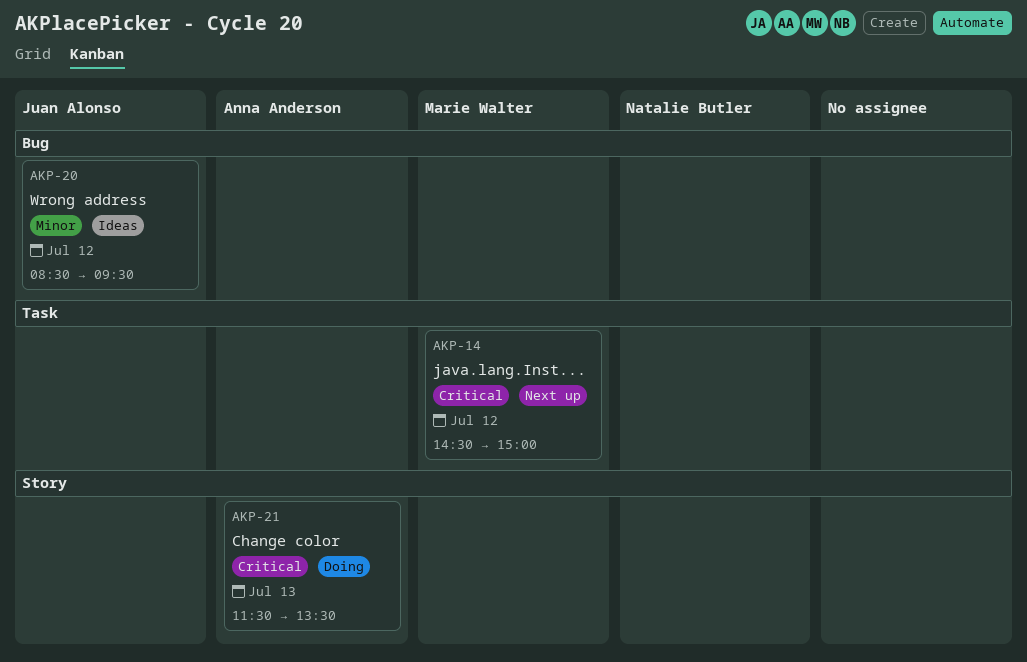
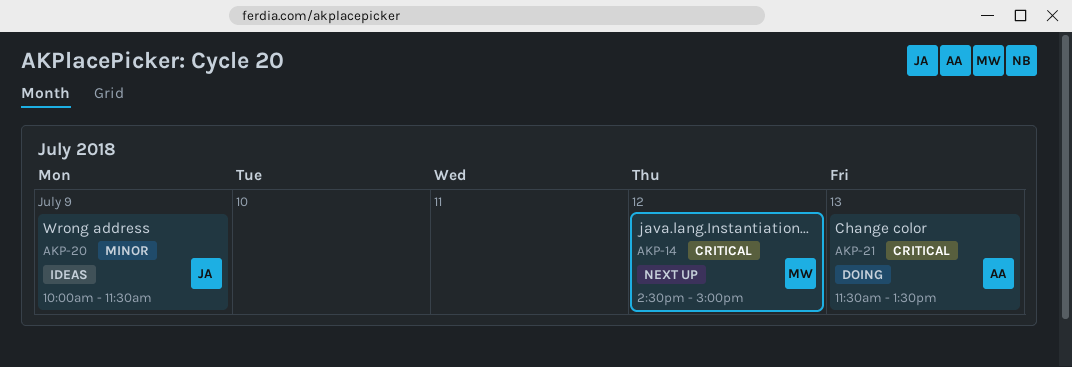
AKP-20, day: Jul 12 -> Jul 9
AKP-20, begins: 08:30 -> 10:00
AKP-20, ends: 09:30 -> 11:30

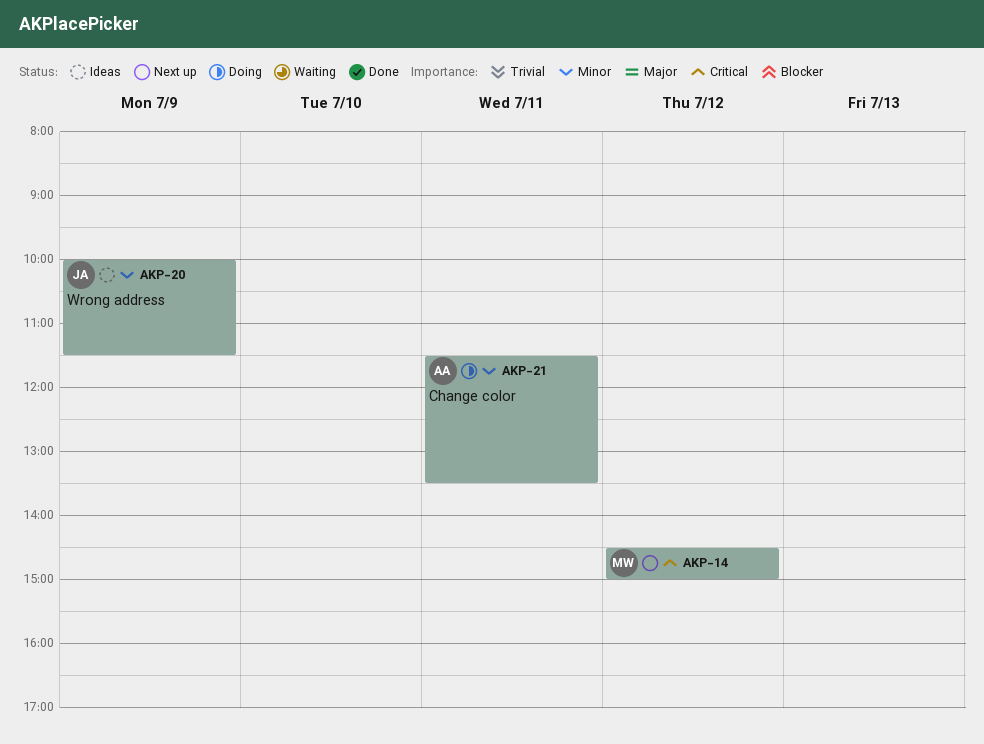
AKP-21, priority: Critical -> Minor
AKP-21, day: Jul 13 -> Jul 11

